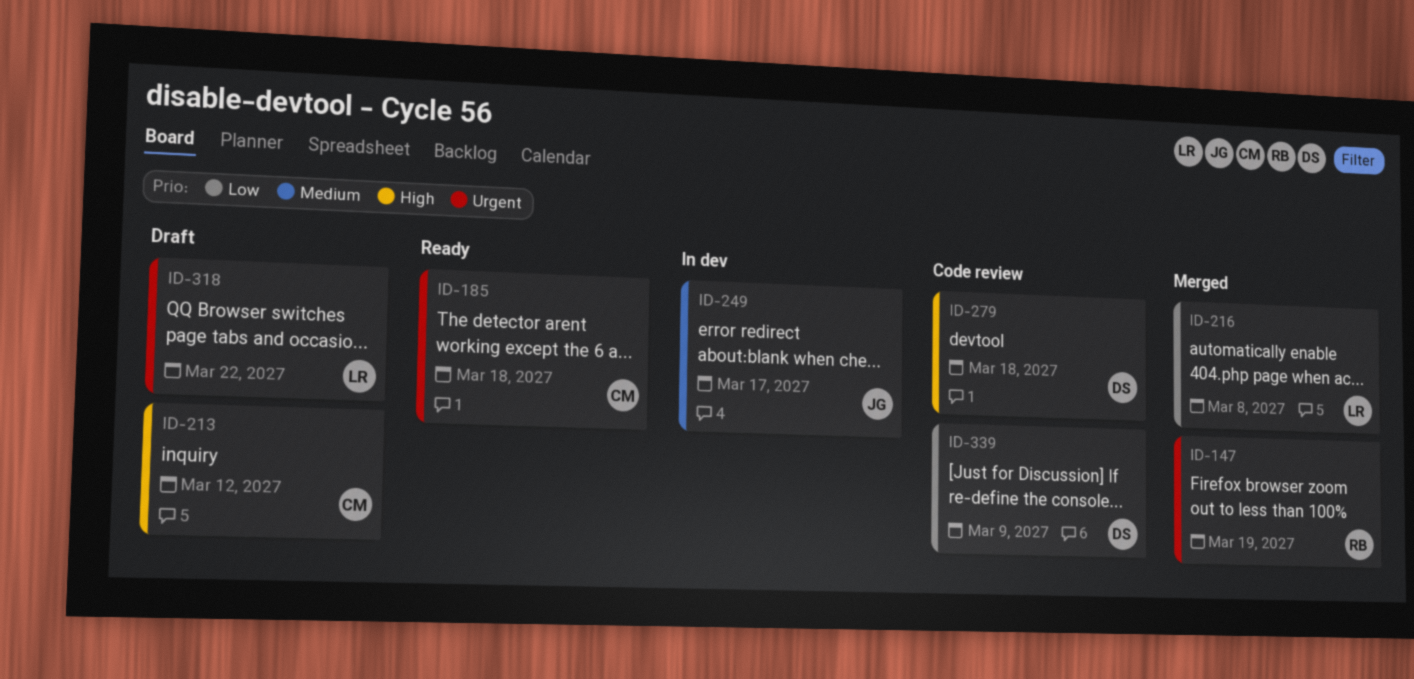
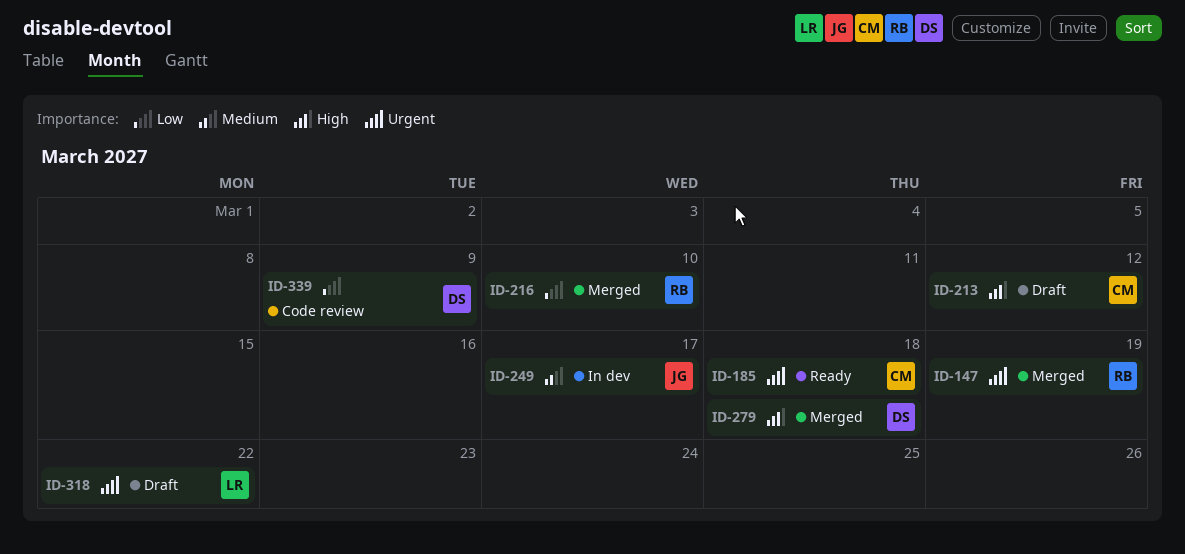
ID-216, owner: LR -> RB
ID-216, due: Mar 8 -> Mar 10
ID-279, status: Code review -> Merged

